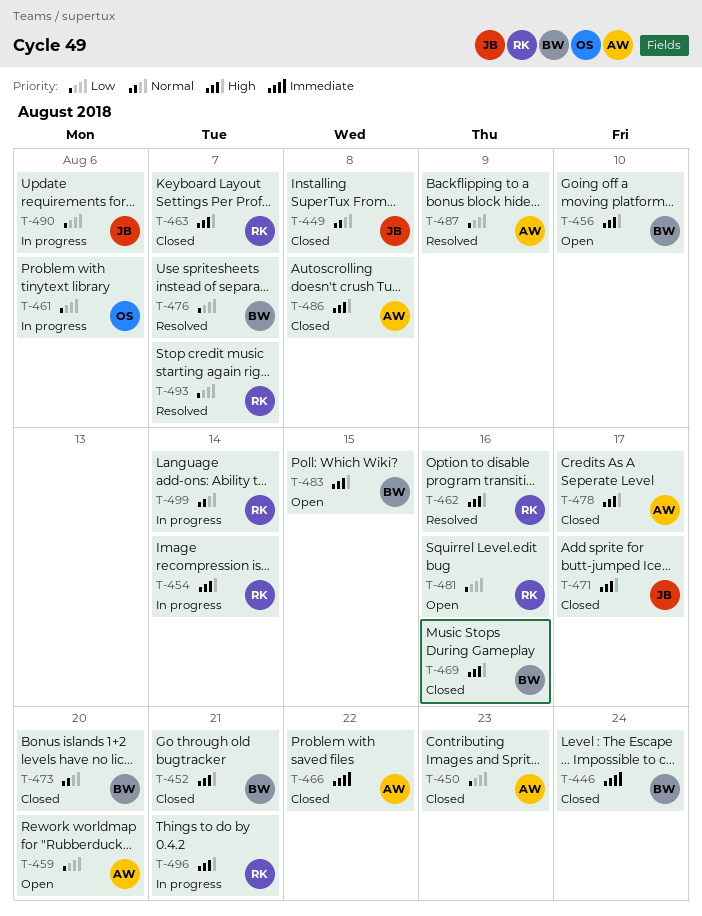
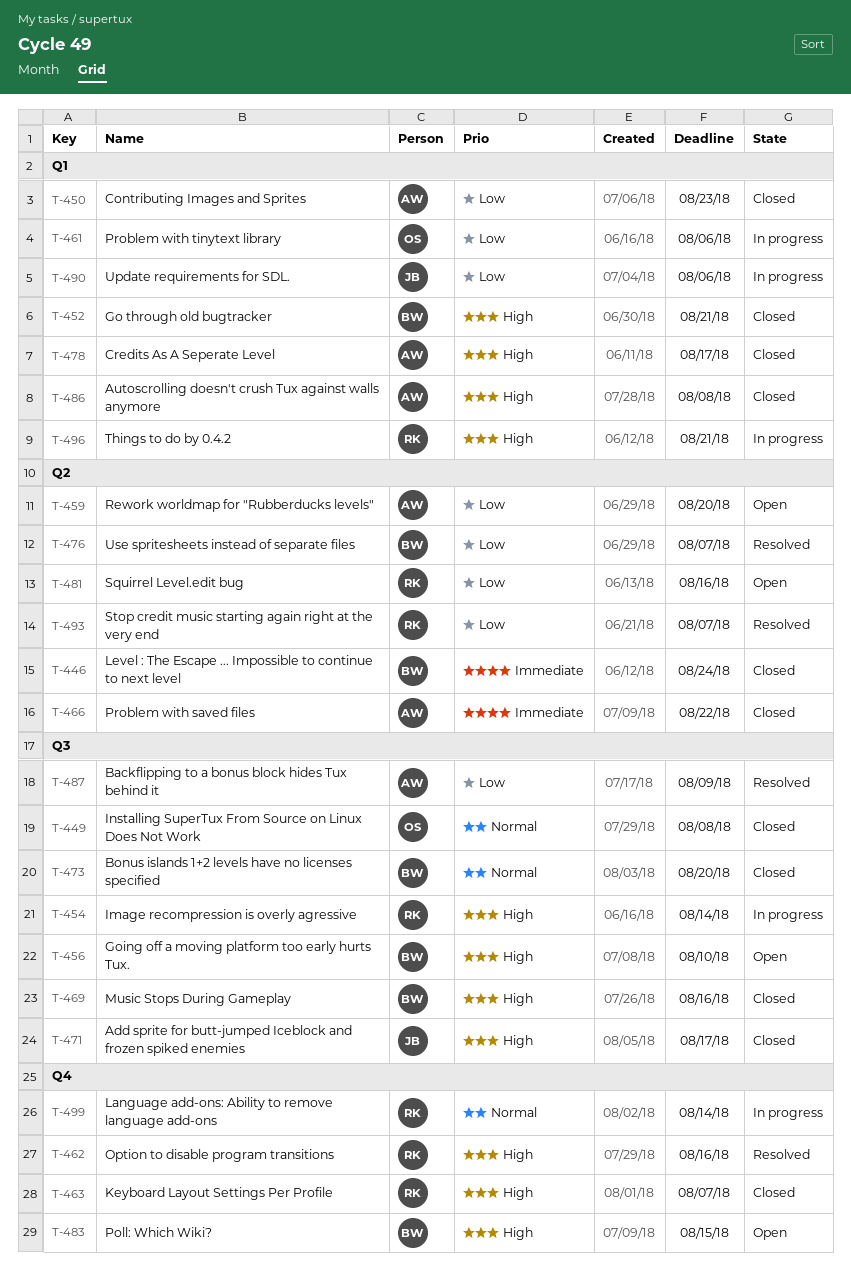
T-449, owner: JB -> OS

